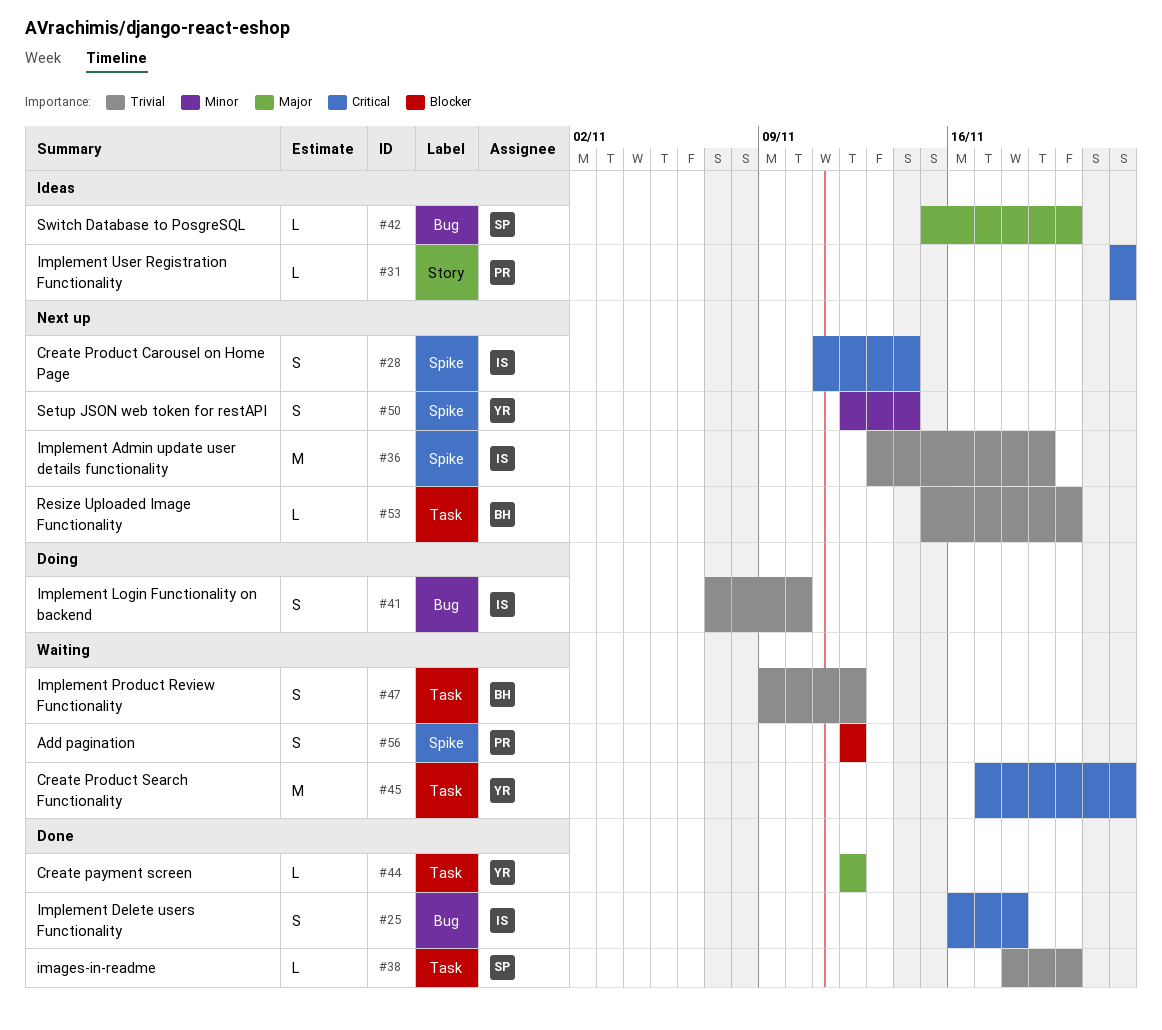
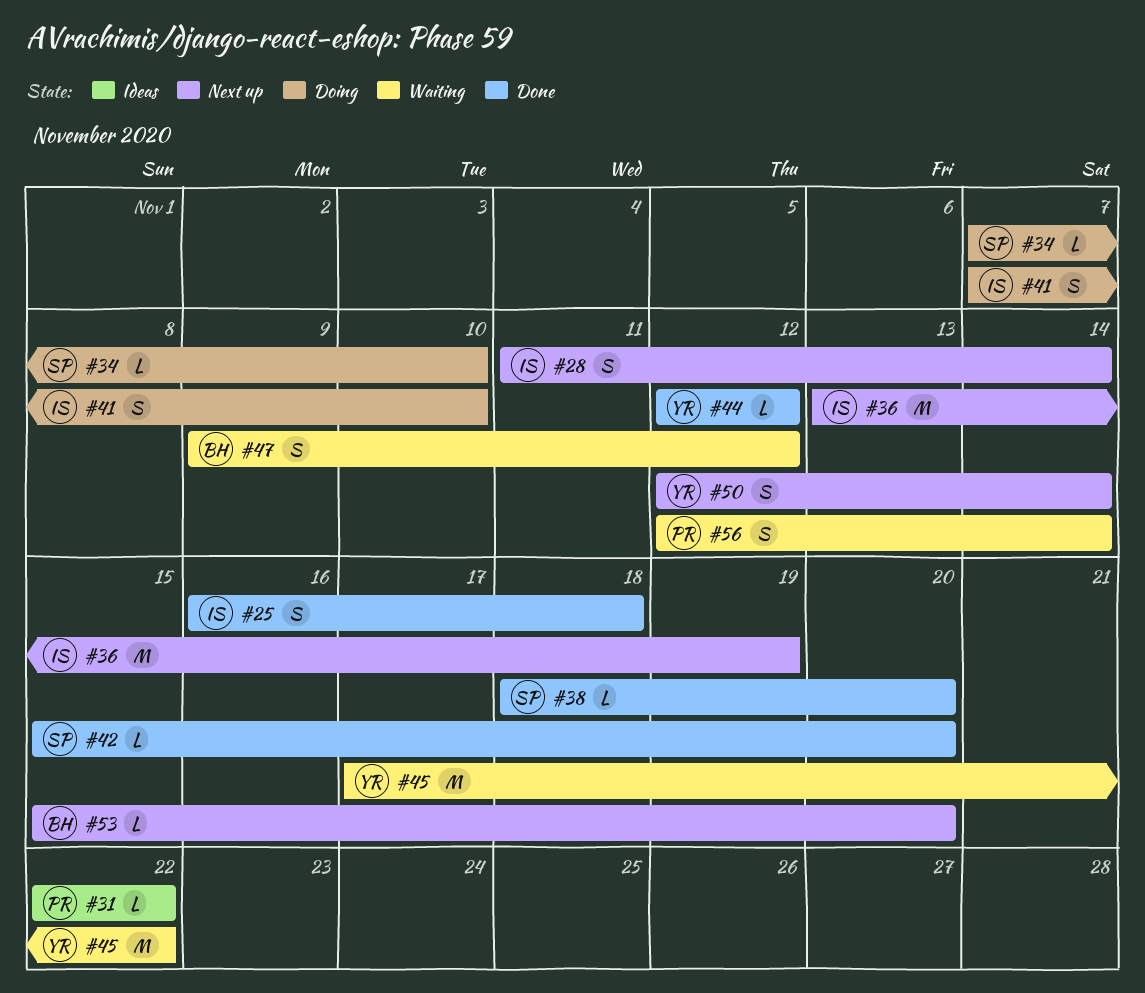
#34: none -> present
#42, status: Ideas -> Done
#56, due: Nov 12 -> Nov 14

